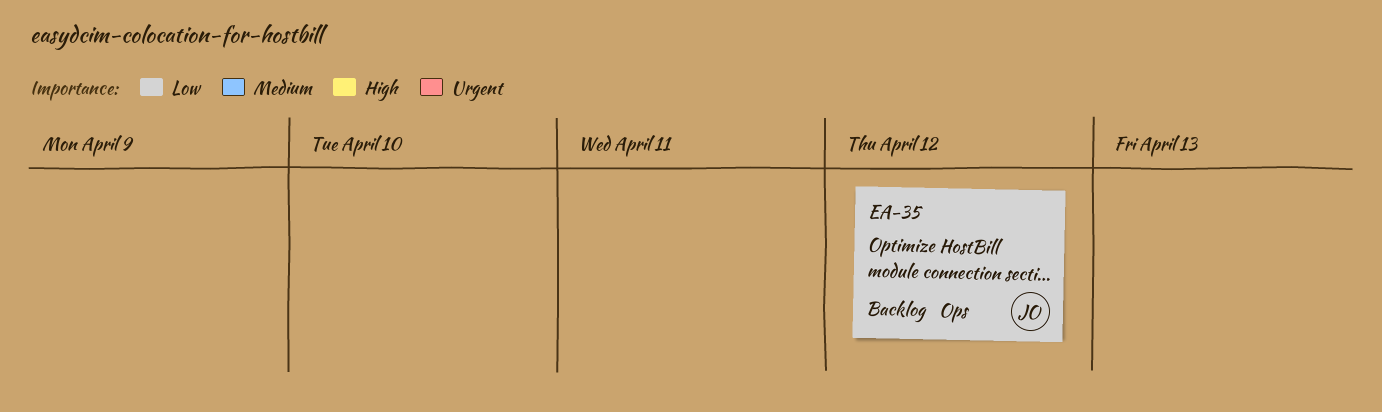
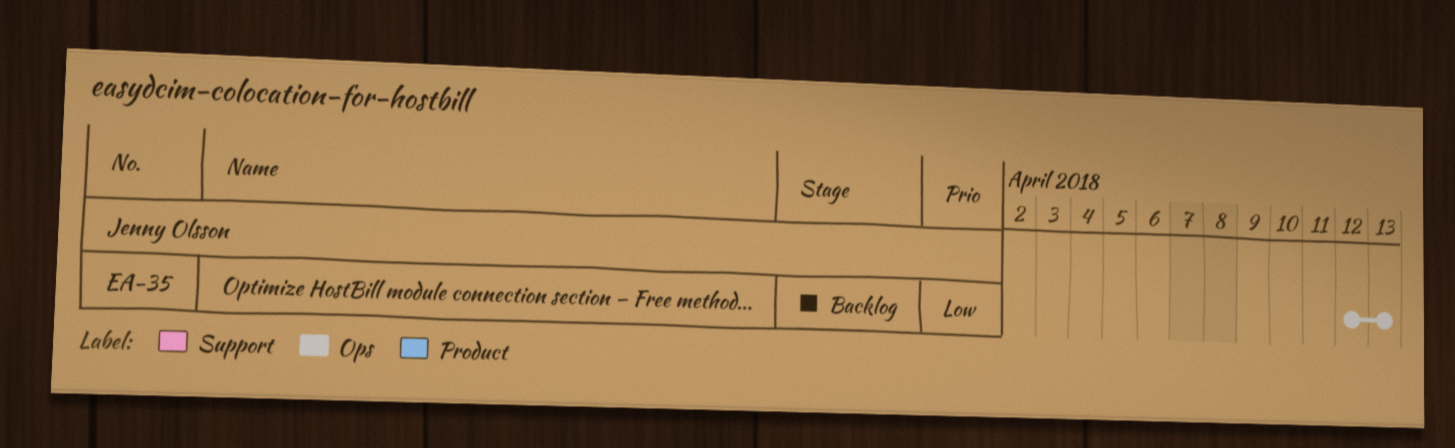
EA-35, due: Apr 12 -> Apr 13

